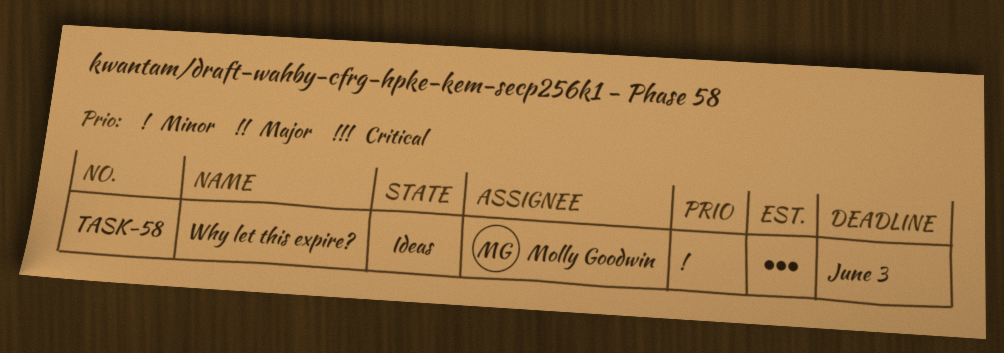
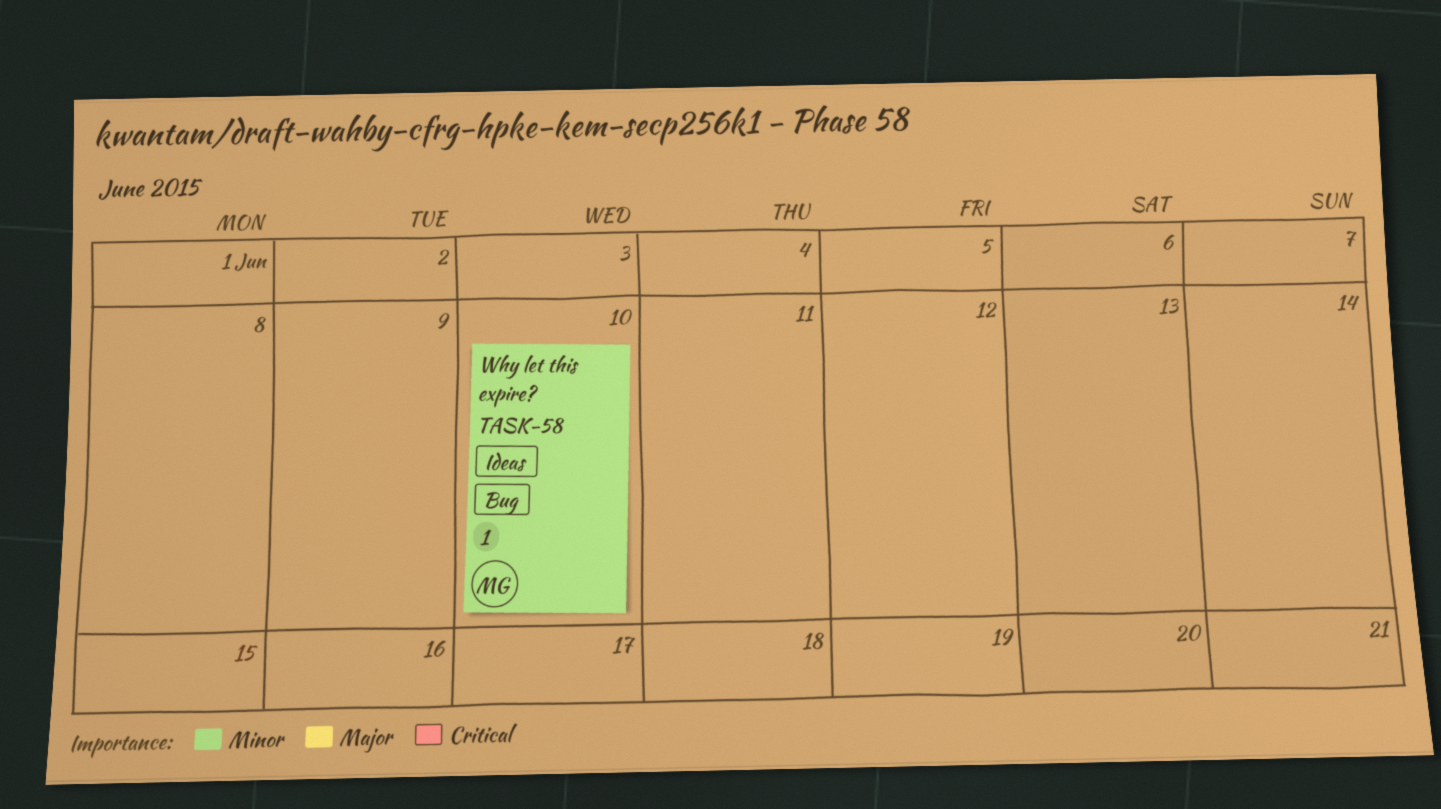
TASK-58, estimate: 3 -> 1
TASK-58, due: Jun 3 -> Jun 10

